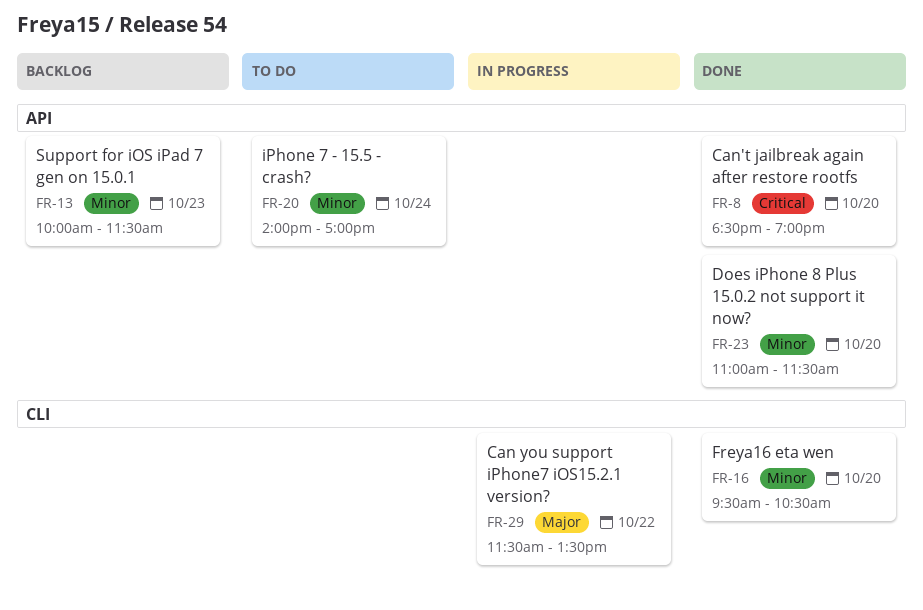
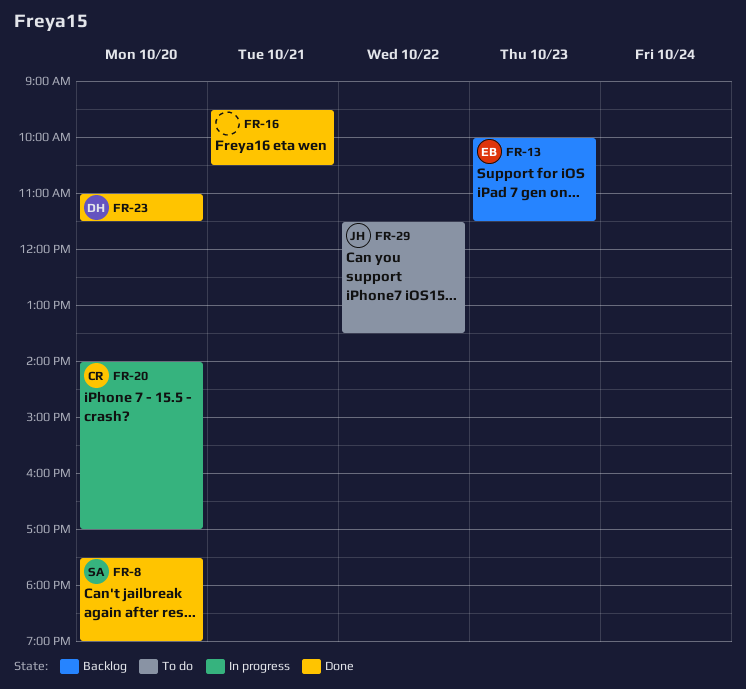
FR-8, begins: 18:30 -> 17:30
FR-16, day: Oct 20 -> Oct 21
FR-20, status: To do -> In progress
FR-20, day: Oct 24 -> Oct 20
FR-29, status: In progress -> To do

